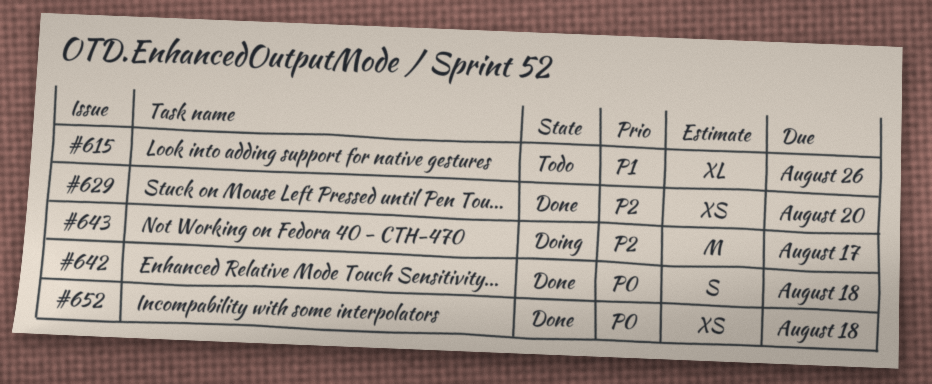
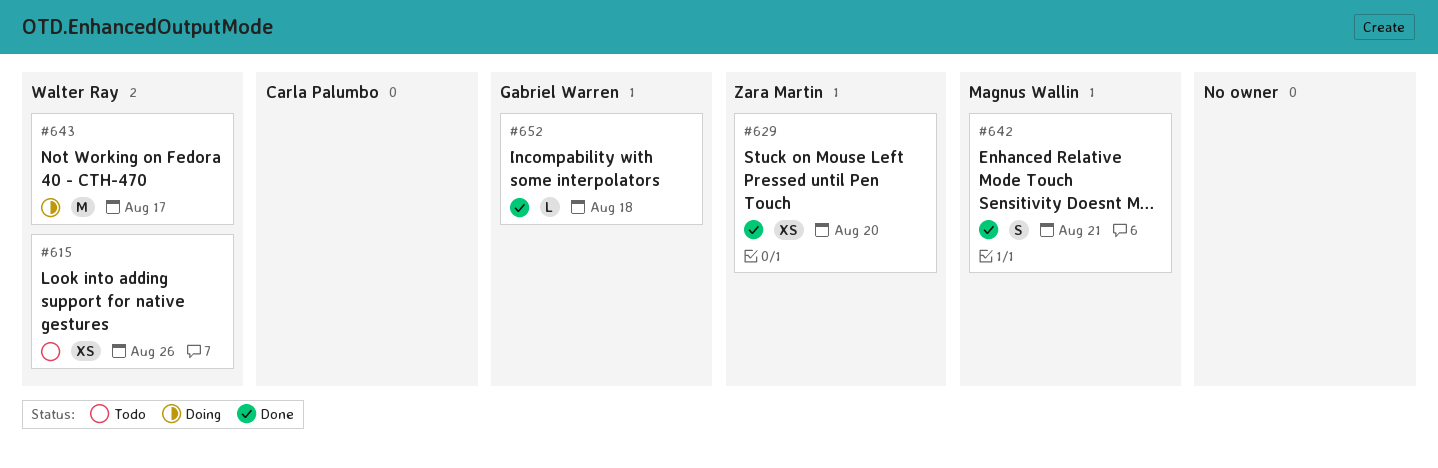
#615, estimate: XL -> XS
#642, due: Aug 18 -> Aug 21
#652, estimate: XS -> L

